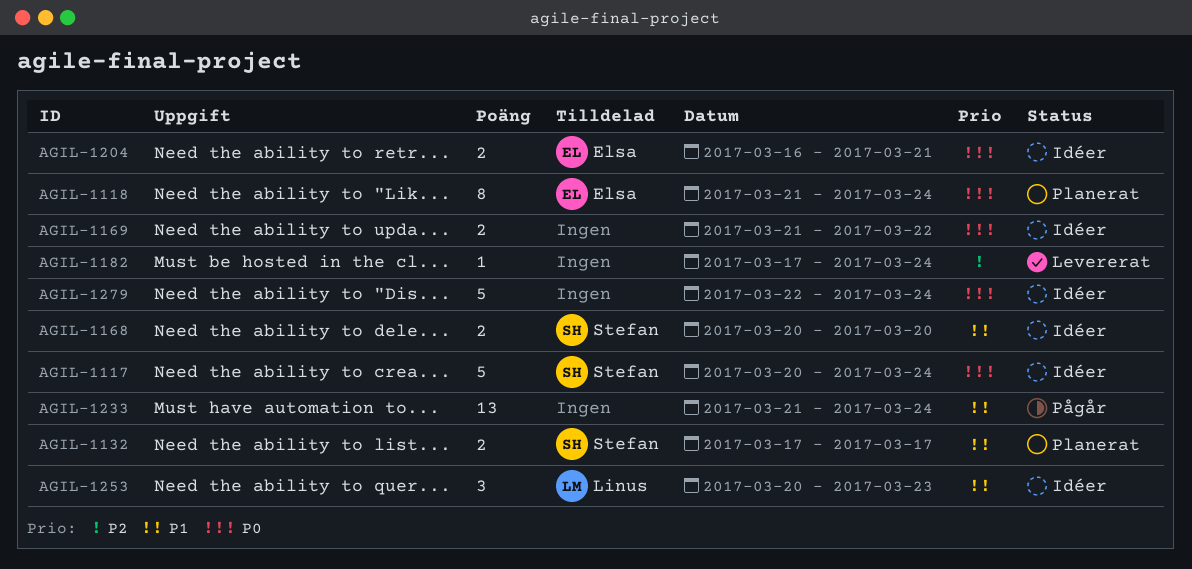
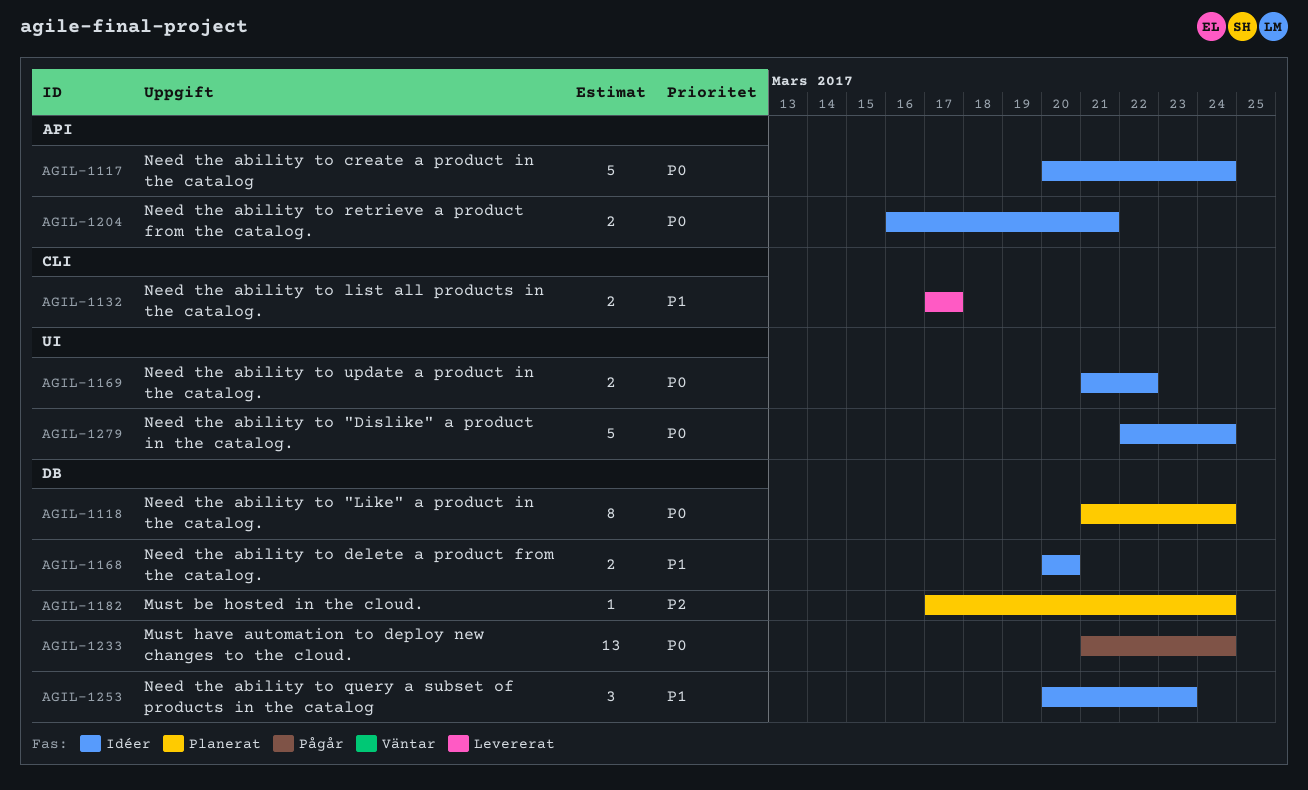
AGIL-1132, status: Planerat -> Levererat
AGIL-1182, status: Levererat -> Planerat
AGIL-1233, priority: P1 -> P0

